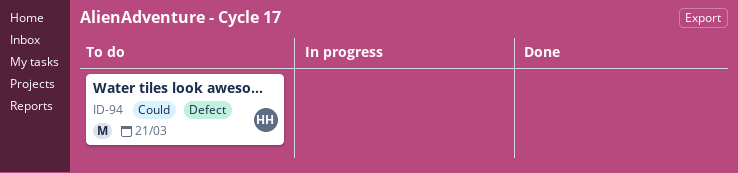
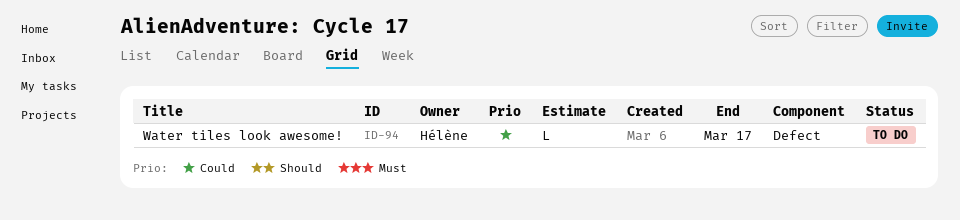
ID-94, estimate: M -> L
ID-94, due: Mar 21 -> Mar 17

